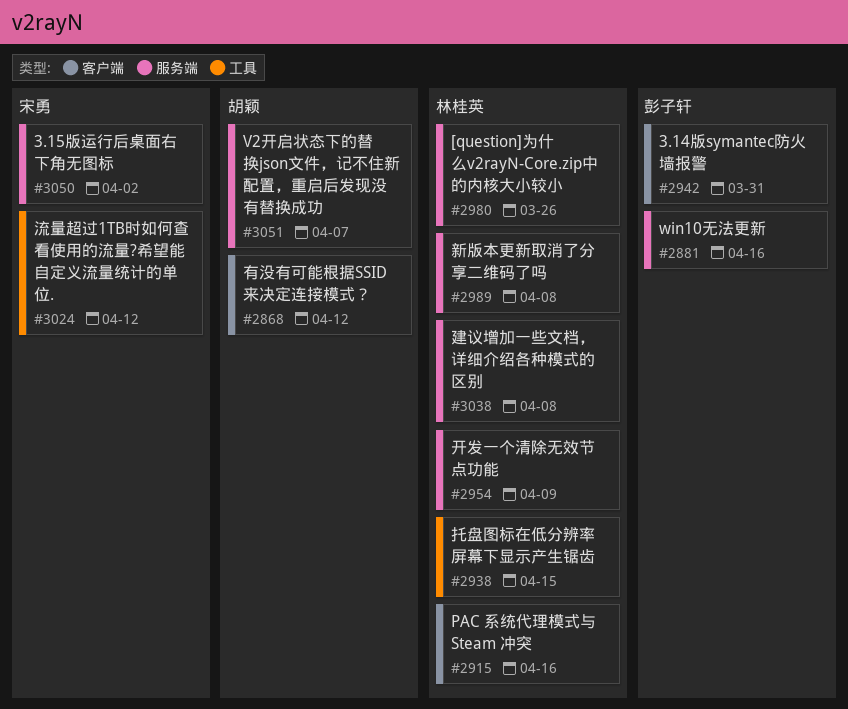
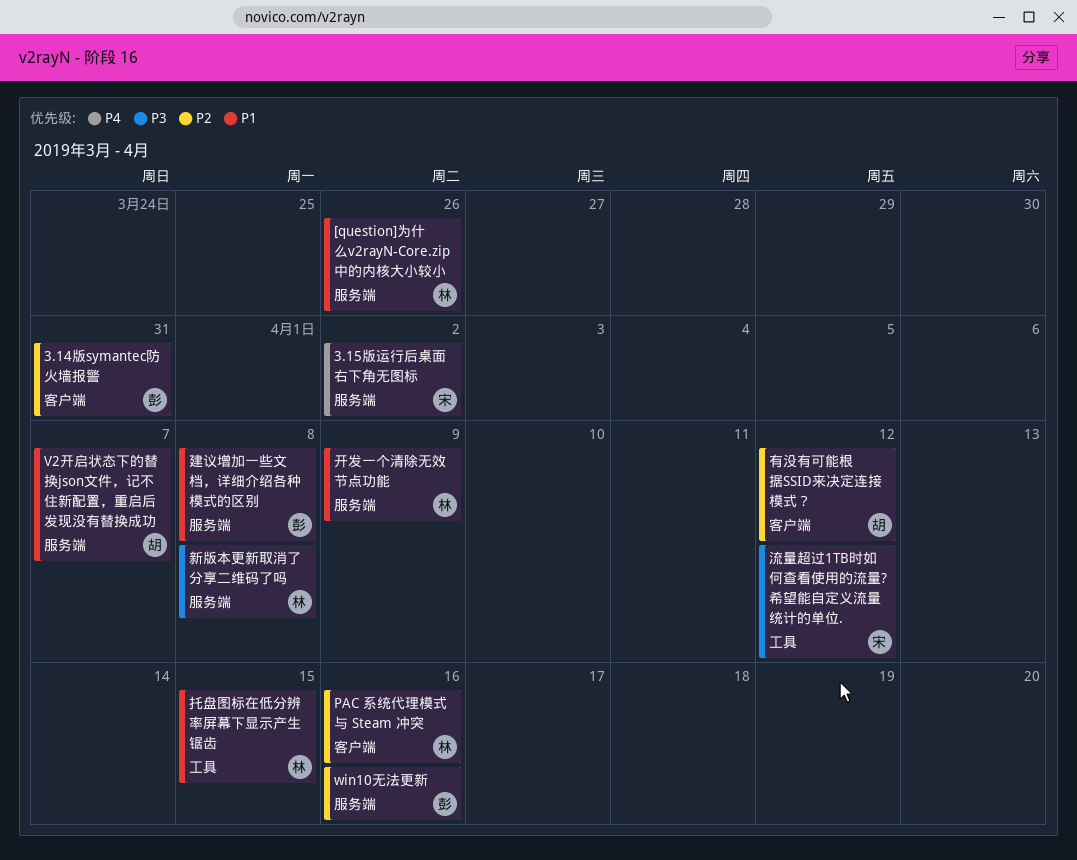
建议增加一些文档，详细介绍各种模式的区别, owner: 林桂英 -> 彭子轩

